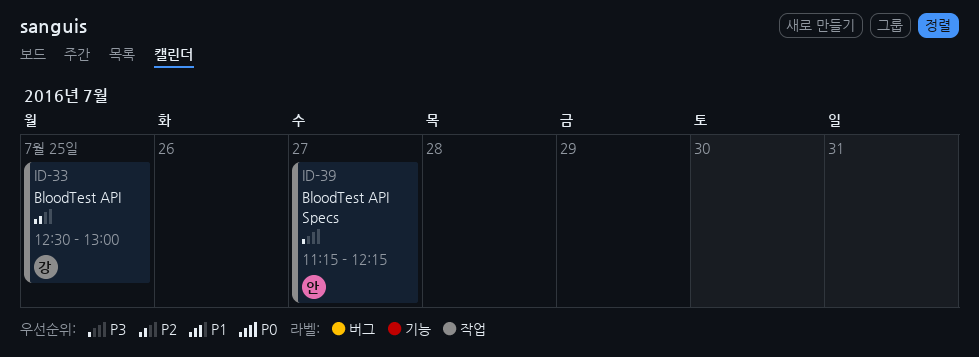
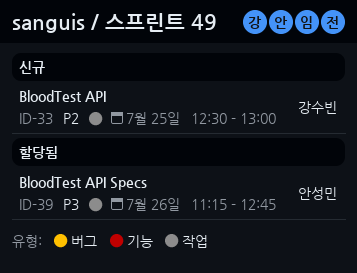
ID-39, day: Jul 27 -> Jul 26
ID-39, ends: 12:15 -> 12:45

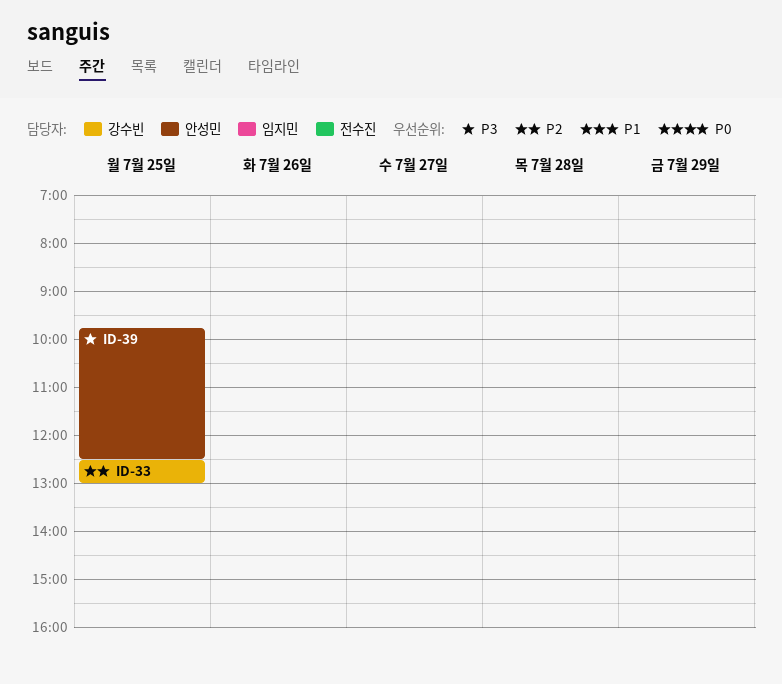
ID-39, day: Jul 26 -> Jul 25
ID-39, begins: 11:15 -> 09:45
ID-39, ends: 12:45 -> 12:30

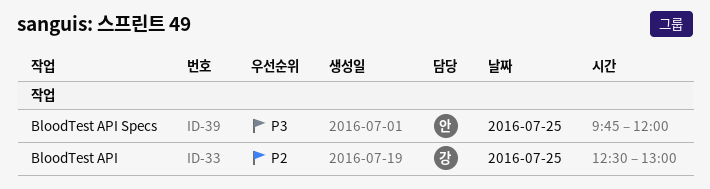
ID-39, ends: 12:30 -> 12:00

